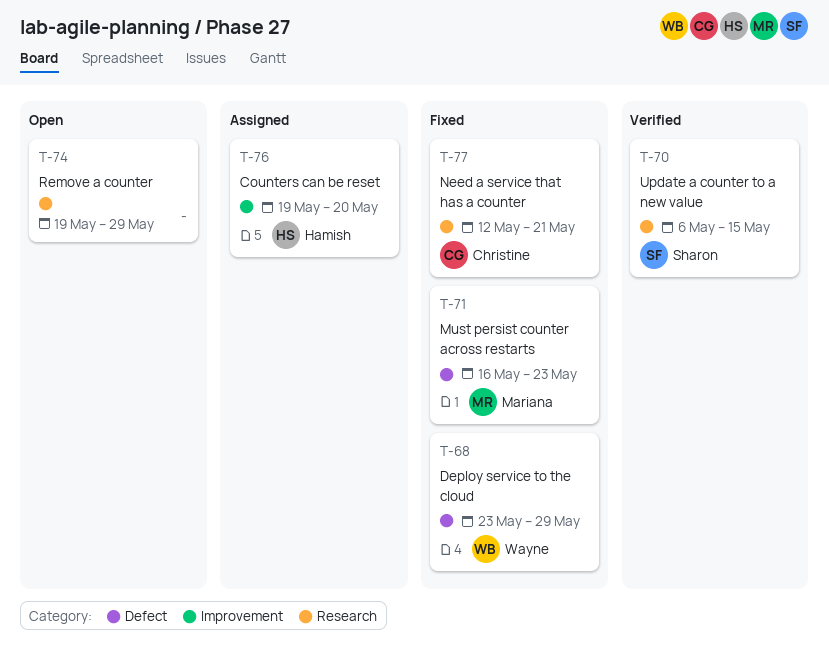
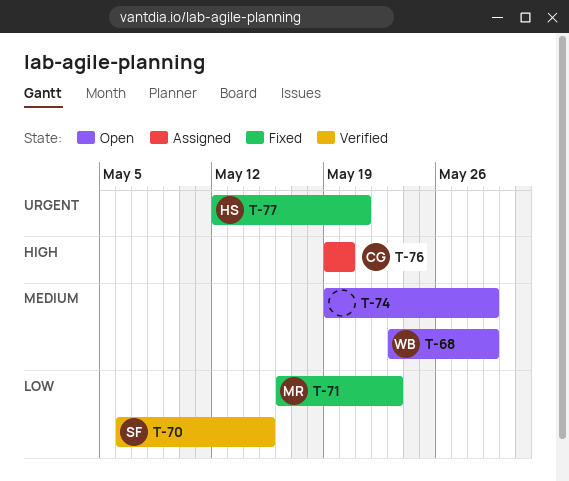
T-68, status: Fixed -> Open
T-76, owner: Hamish -> Christine
T-77, owner: Christine -> Hamish

